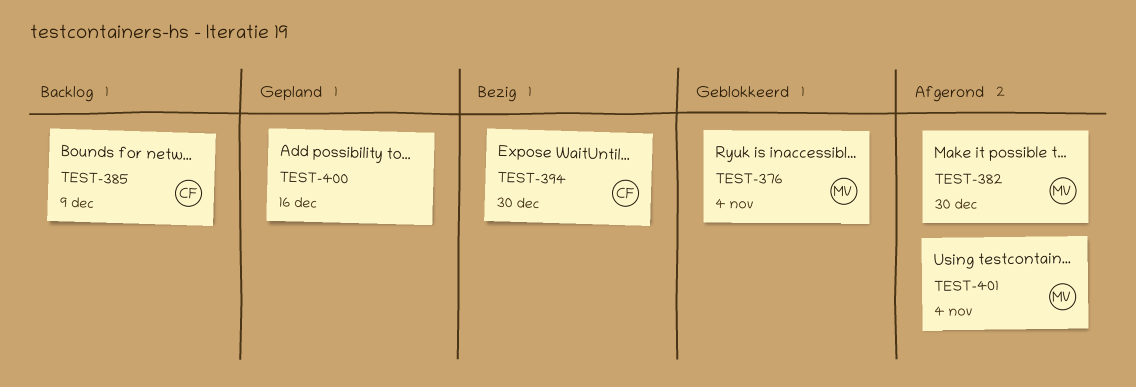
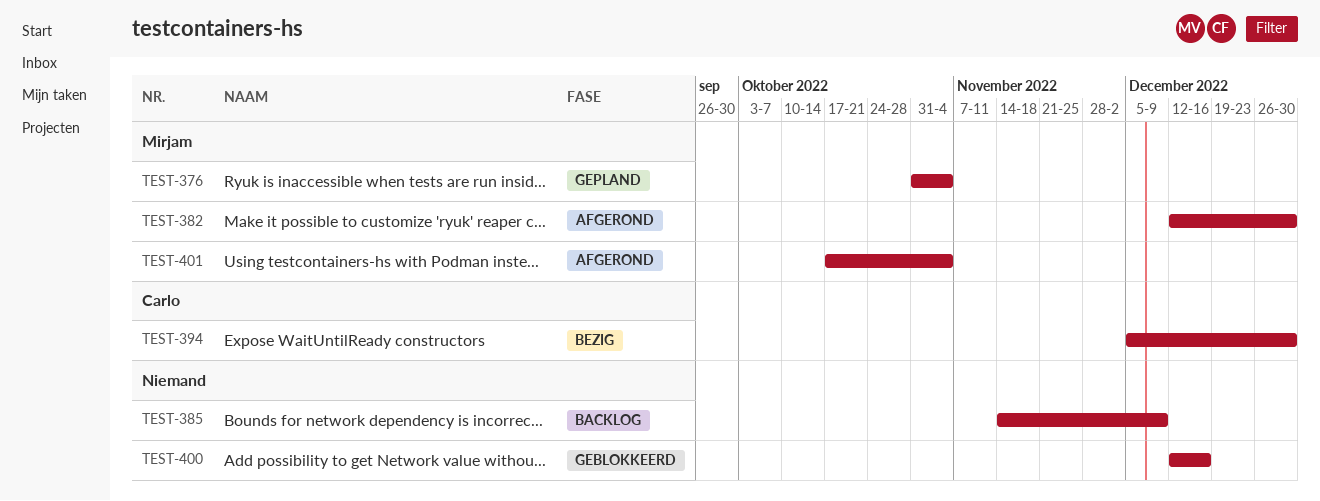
TEST-376, status: Geblokkeerd -> Gepland
TEST-385, owner: Carlo -> none
TEST-400, status: Gepland -> Geblokkeerd

